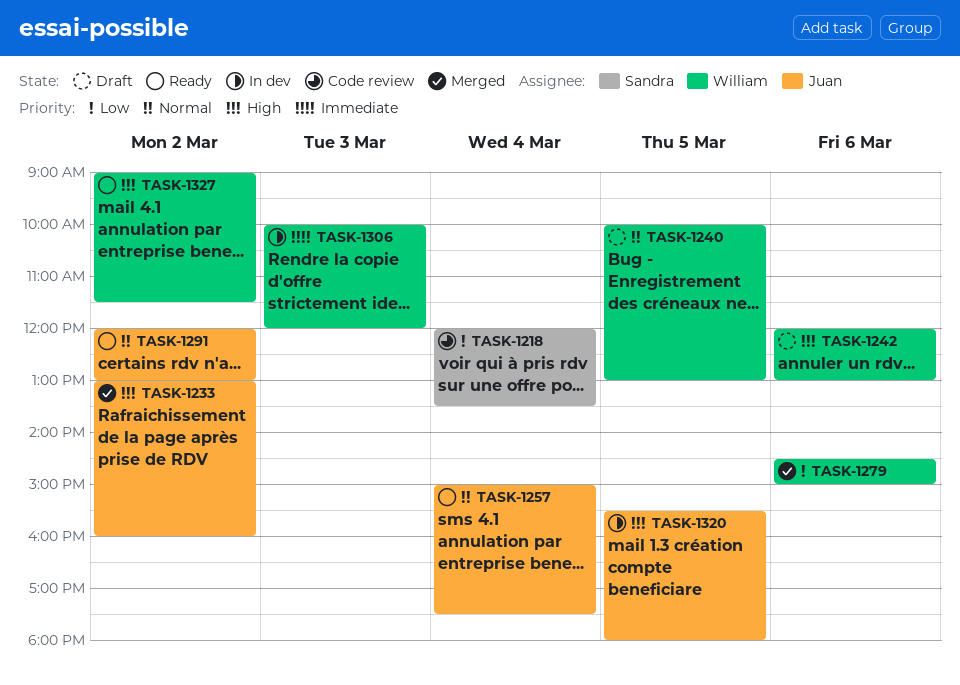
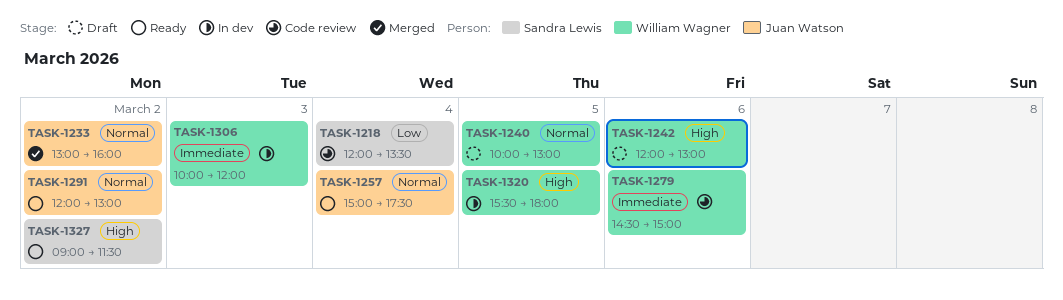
TASK-1233, priority: High -> Normal
TASK-1279, status: Merged -> Code review
TASK-1279, priority: Low -> Immediate
TASK-1320, owner: Juan Watson -> William Wagner
TASK-1327, owner: William Wagner -> Sandra Lewis

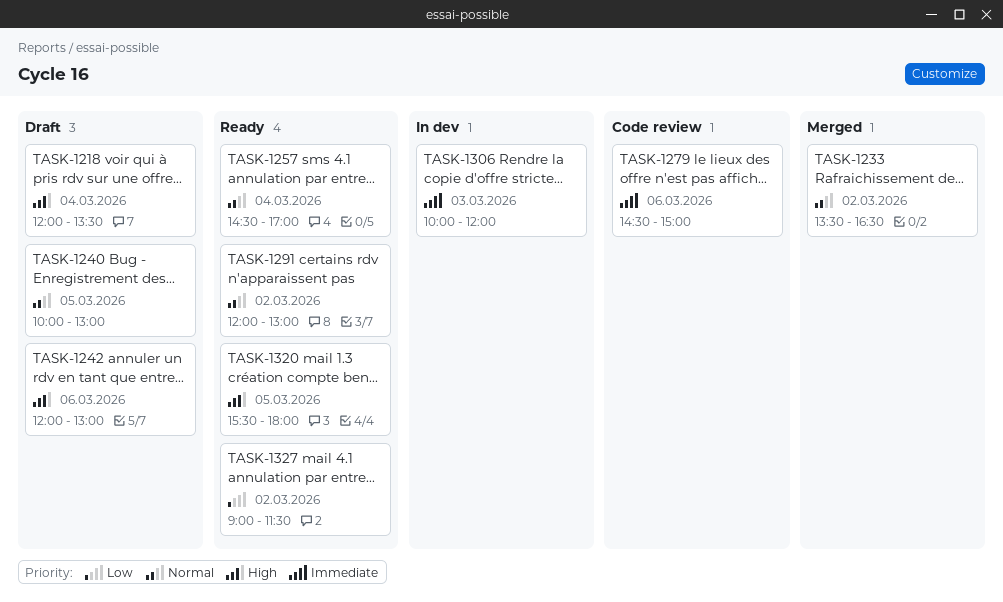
TASK-1218, status: Code review -> Draft
TASK-1218, priority: Low -> High
TASK-1233, begins: 13:00 -> 13:30
TASK-1233, ends: 16:00 -> 16:30
TASK-1257, begins: 15:00 -> 14:30
TASK-1257, ends: 17:30 -> 17:00
TASK-1320, status: In dev -> Ready
TASK-1327, priority: High -> Low

